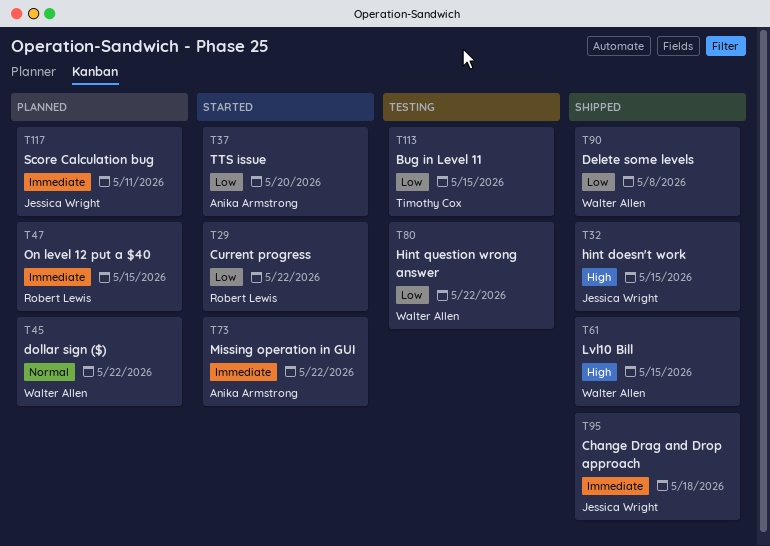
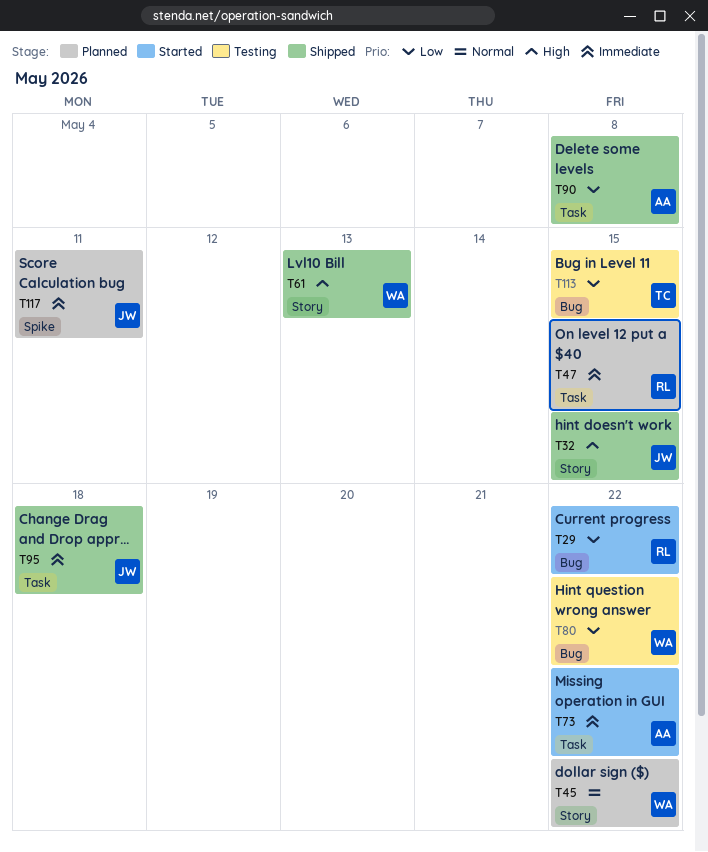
T37: present -> none
T61, due: May 15 -> May 13
T90, owner: Walter Allen -> Anika Armstrong

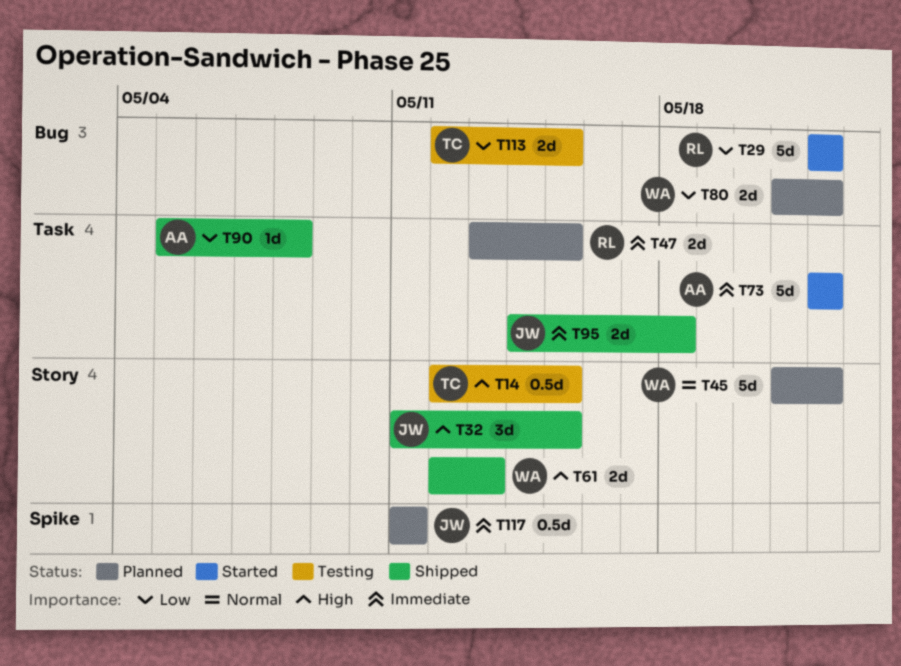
T14: none -> present
T80, status: Testing -> Planned

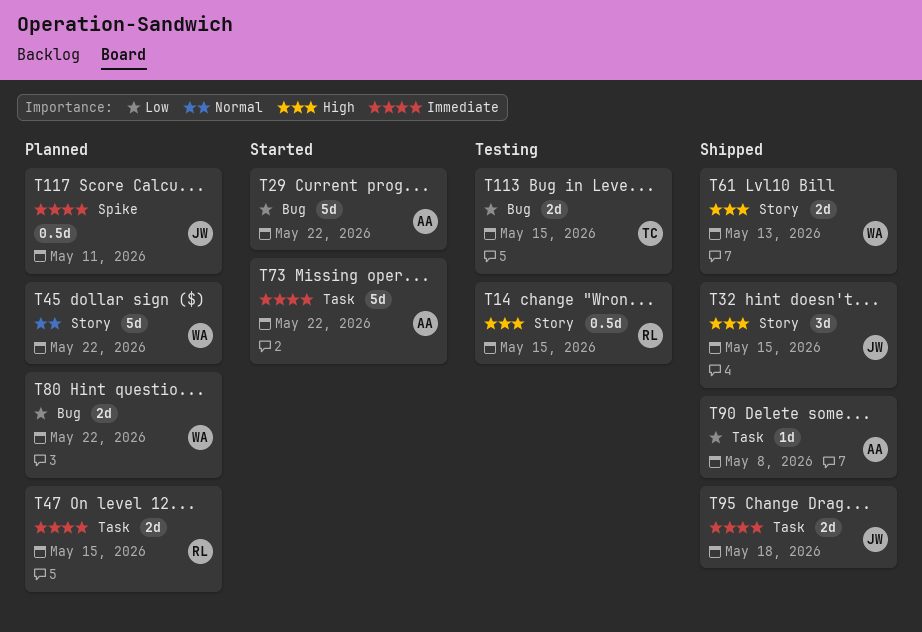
T14, owner: TC -> RL
T29, owner: RL -> AA

